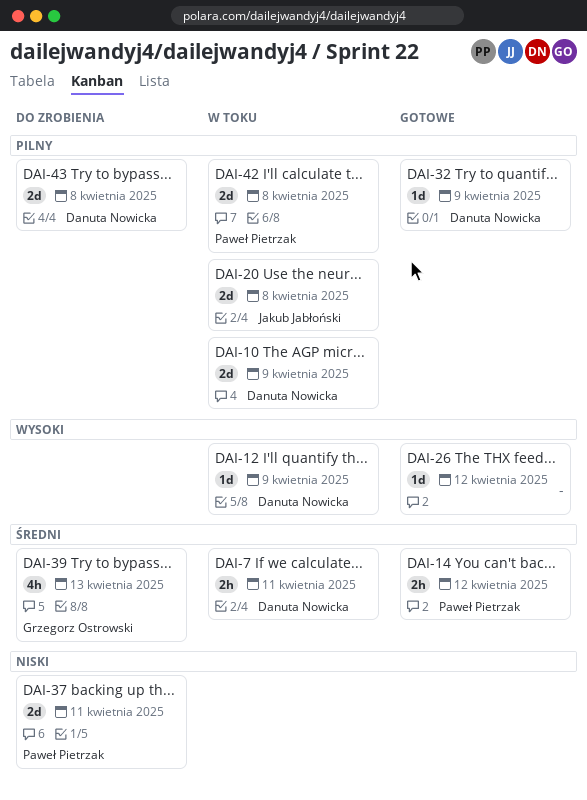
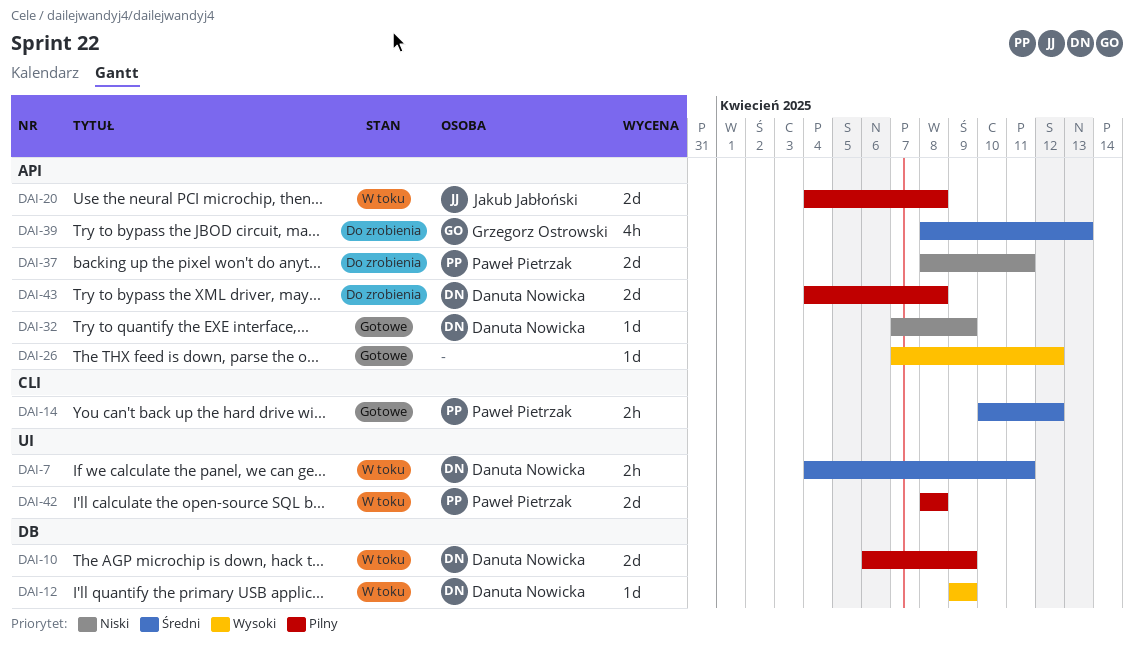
DAI-32, priority: Pilny -> Niski

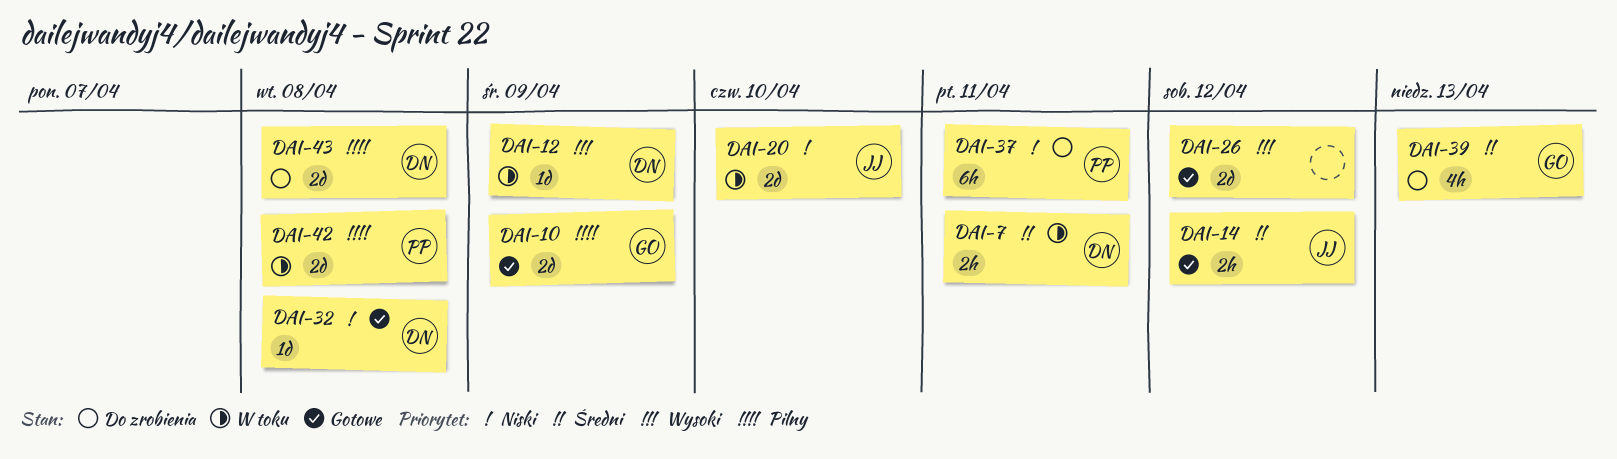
DAI-10, status: W toku -> Gotowe
DAI-10, owner: Danuta Nowicka -> Grzegorz Ostrowski
DAI-14, owner: Paweł Pietrzak -> Jakub Jabłoński
DAI-20, priority: Pilny -> Niski
DAI-20, due: Apr 8 -> Apr 10
DAI-26, estimate: 1d -> 2d
DAI-32, due: Apr 9 -> Apr 8
DAI-37, estimate: 2d -> 6h

